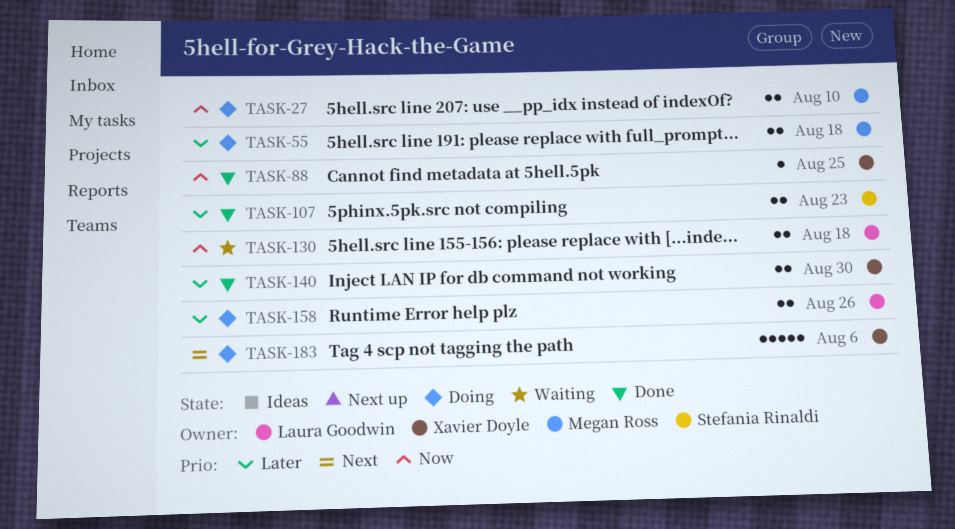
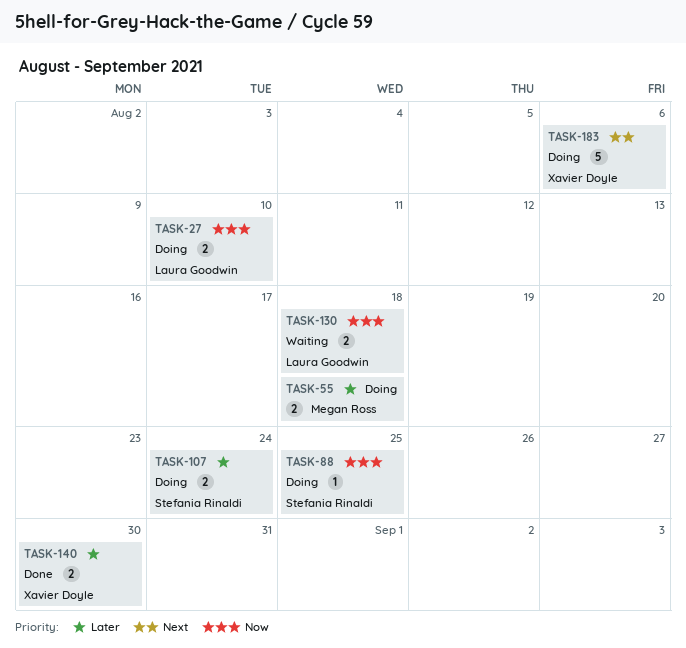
TASK-27, owner: Megan Ross -> Laura Goodwin
TASK-88, status: Done -> Doing
TASK-88, owner: Xavier Doyle -> Stefania Rinaldi
TASK-107, status: Done -> Doing
TASK-107, due: Aug 23 -> Aug 24
TASK-158: present -> none

